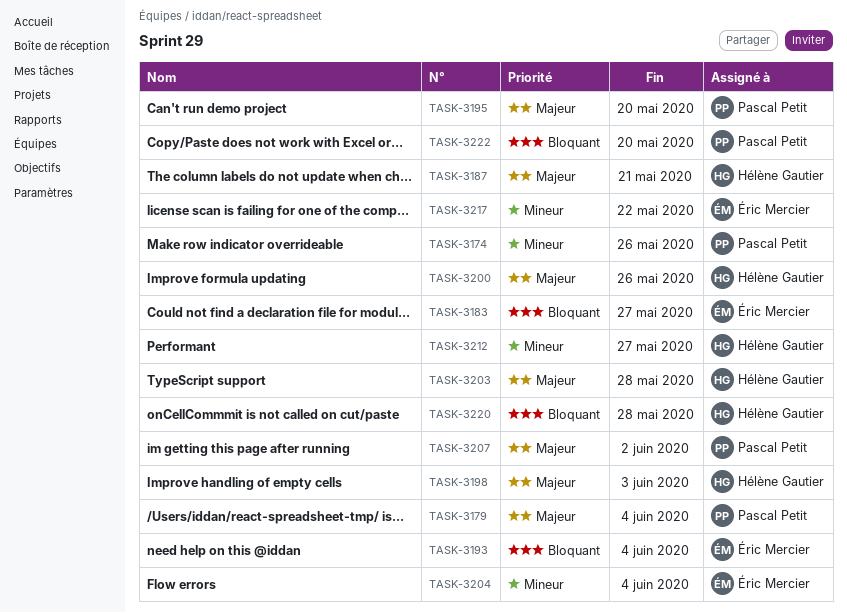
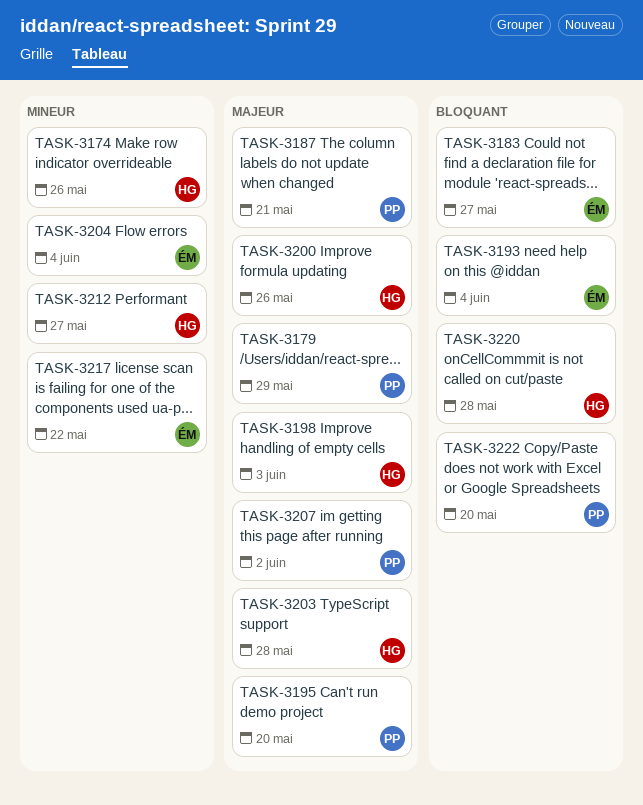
TASK-3174, owner: Pascal Petit -> Hélène Gautier
TASK-3179, due: Jun 4 -> May 29
TASK-3187, owner: Hélène Gautier -> Pascal Petit

